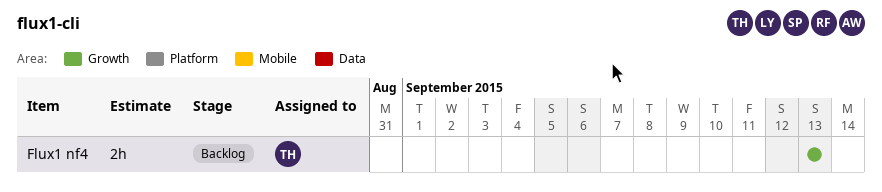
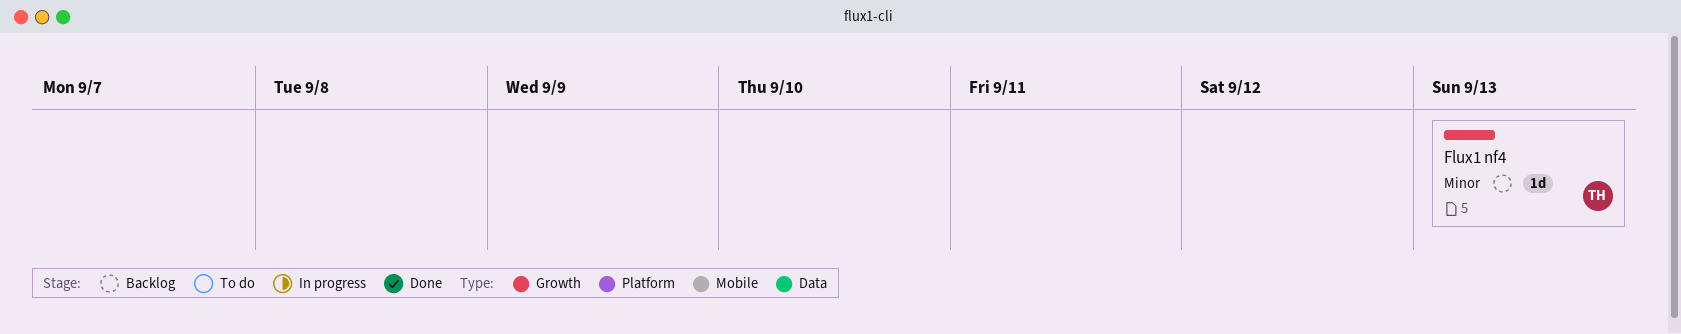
Flux1 nf4, estimate: 2h -> 1d

